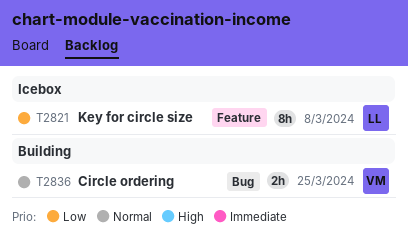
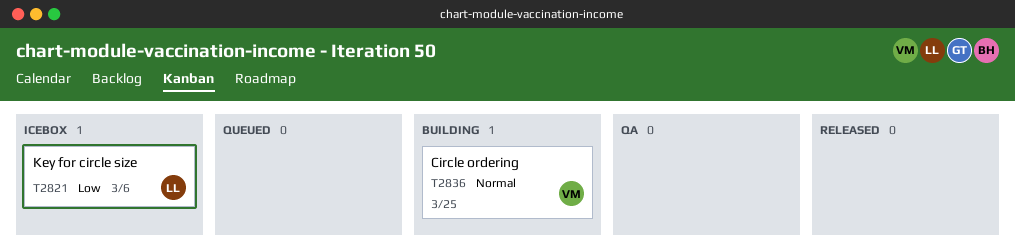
T2821, due: Mar 8 -> Mar 6

